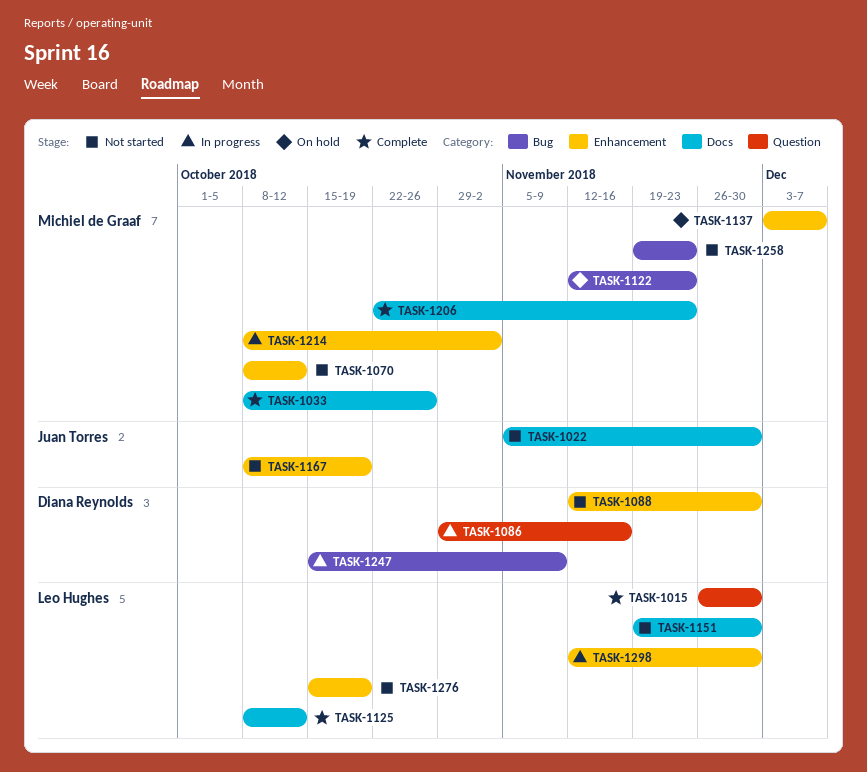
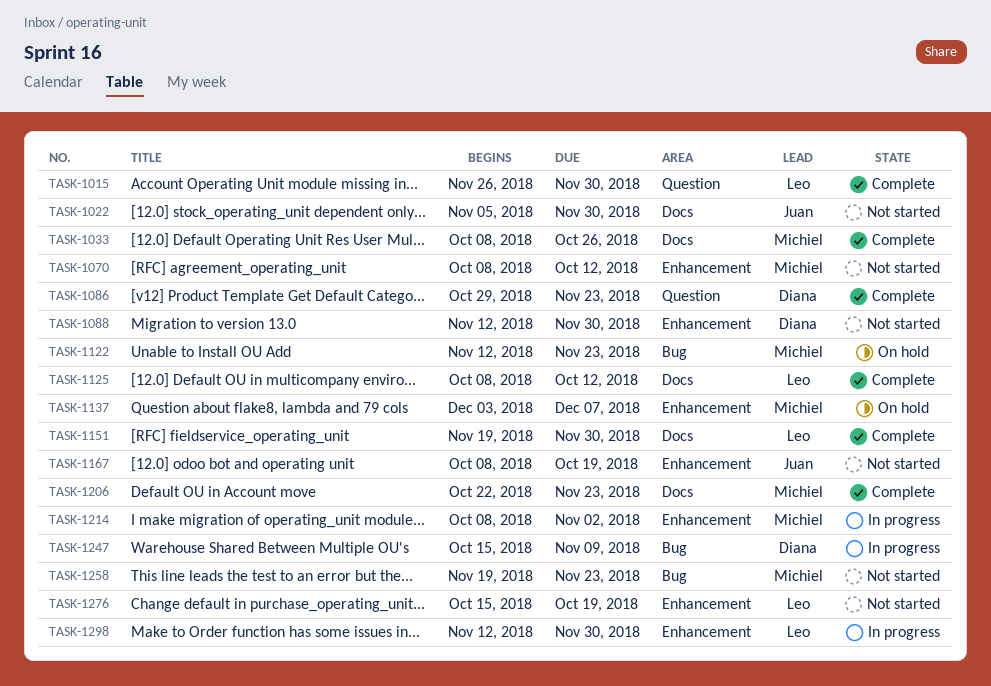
TASK-1086, status: In progress -> Complete
TASK-1086, due: Nov 16 -> Nov 23
TASK-1151, status: Not started -> Complete

